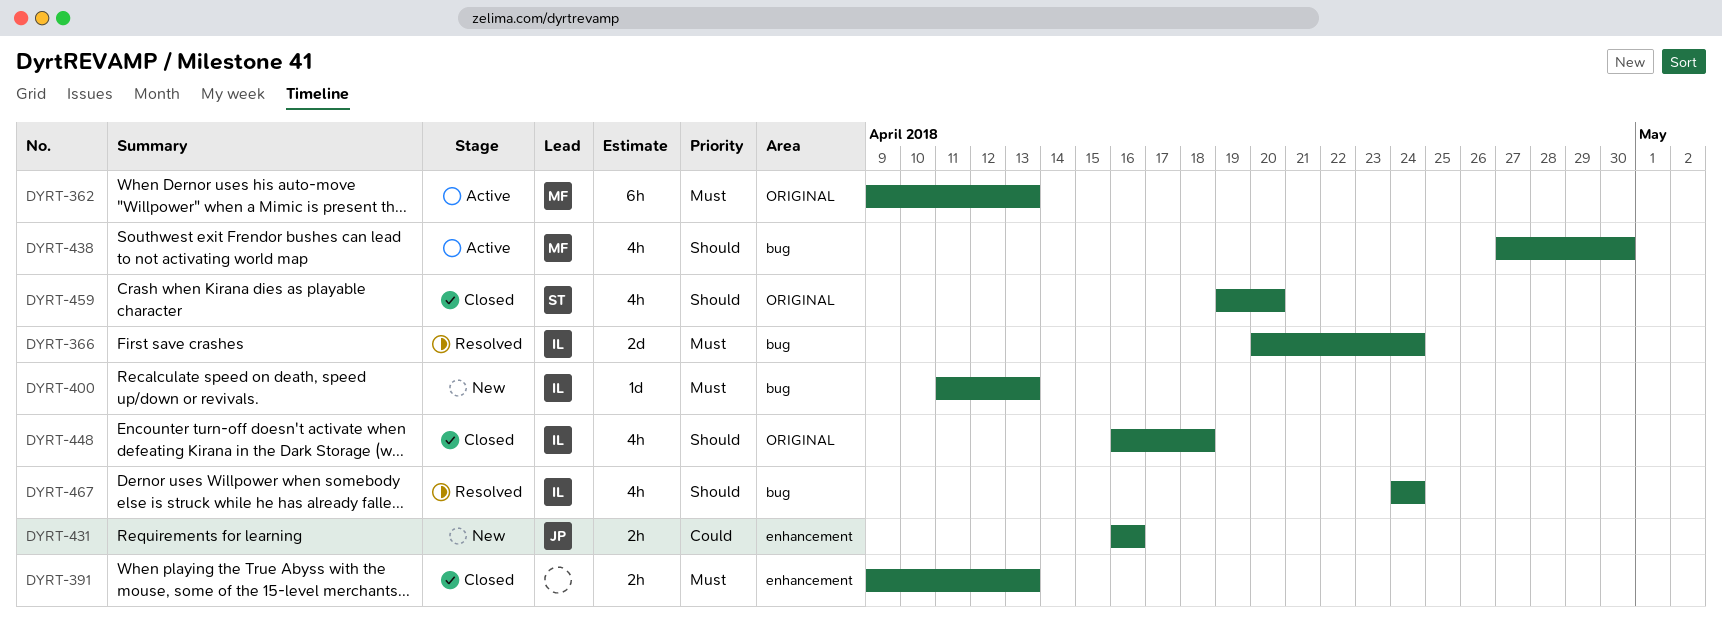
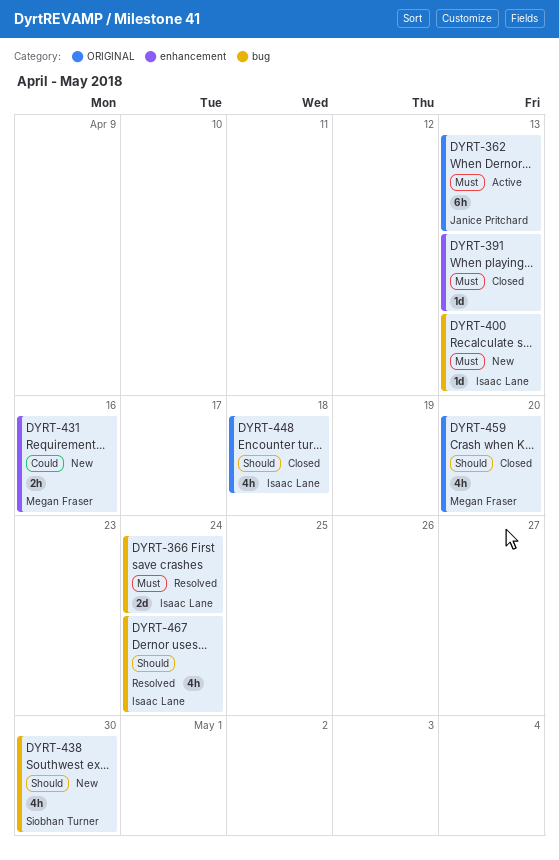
DYRT-362, owner: Megan Fraser -> Janice Pritchard
DYRT-391, estimate: 2h -> 1d
DYRT-431, owner: Janice Pritchard -> Megan Fraser
DYRT-438, status: Active -> New
DYRT-438, owner: Megan Fraser -> Siobhan Turner
DYRT-459, owner: Siobhan Turner -> Megan Fraser

